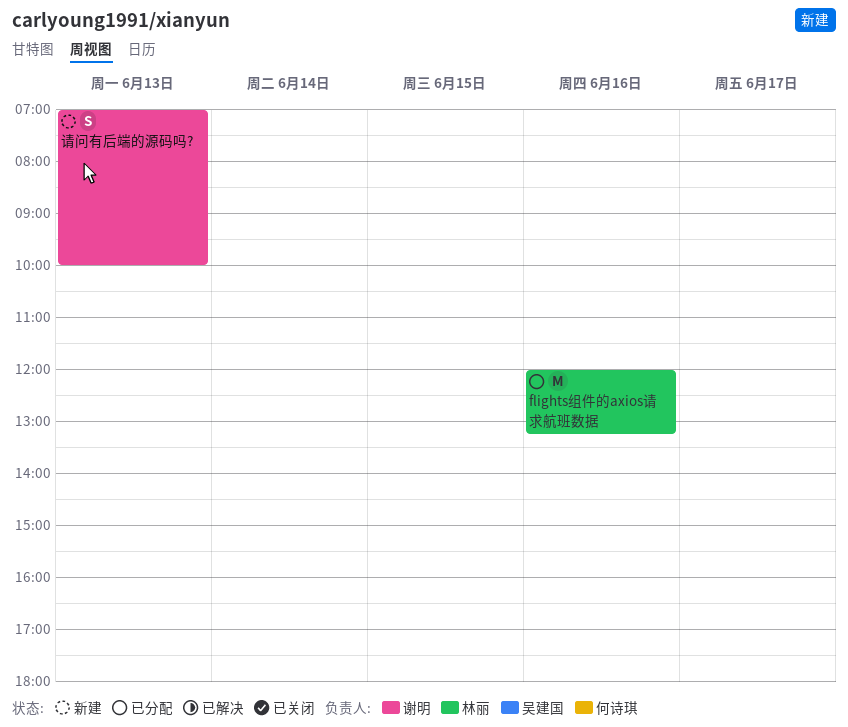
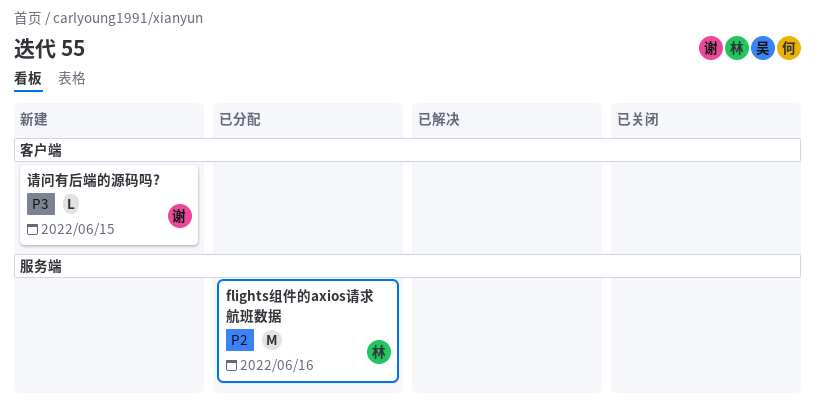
请问有后端的源码吗?, estimate: S -> L
请问有后端的源码吗?, day: Jun 13 -> Jun 15

